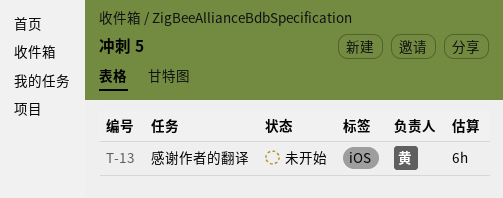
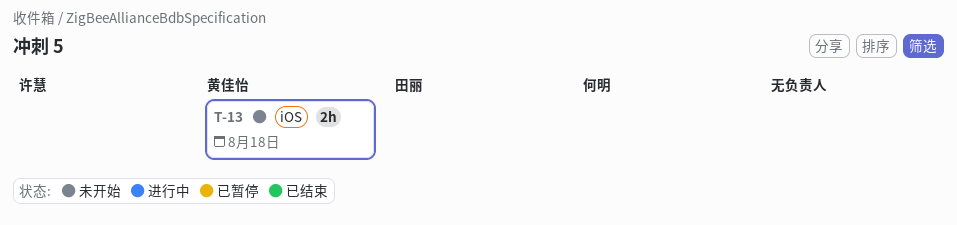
T-13, estimate: 6h -> 2h

